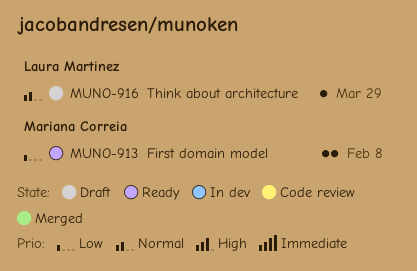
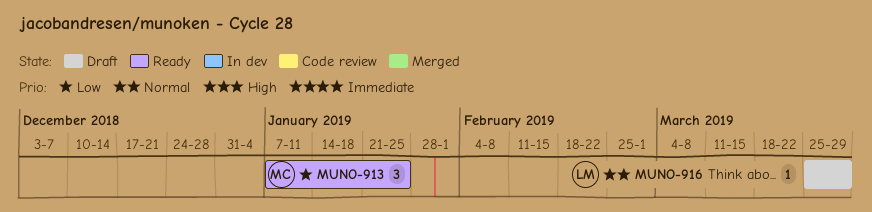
MUNO-913, estimate: 2 -> 3
MUNO-913, due: Feb 8 -> Jan 25

